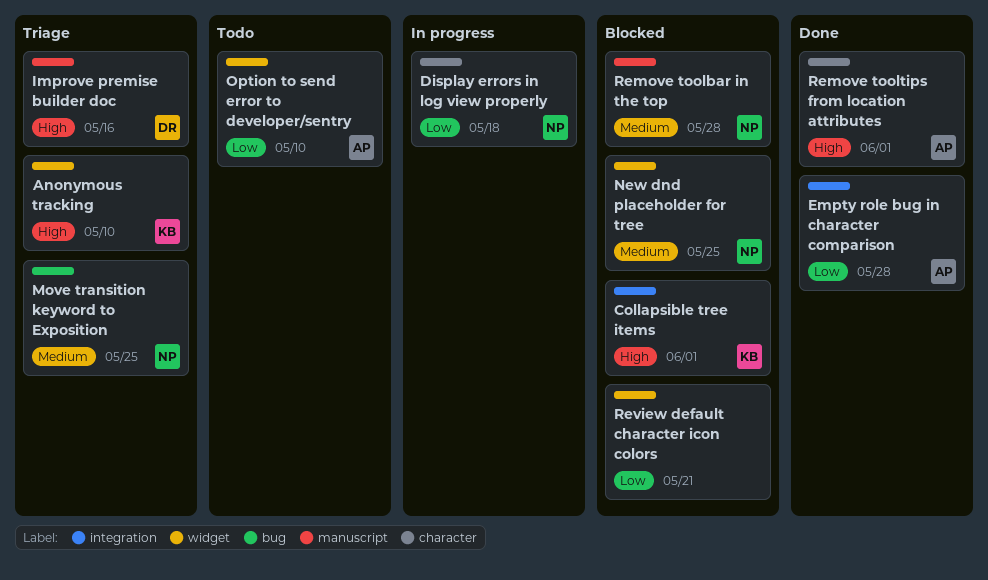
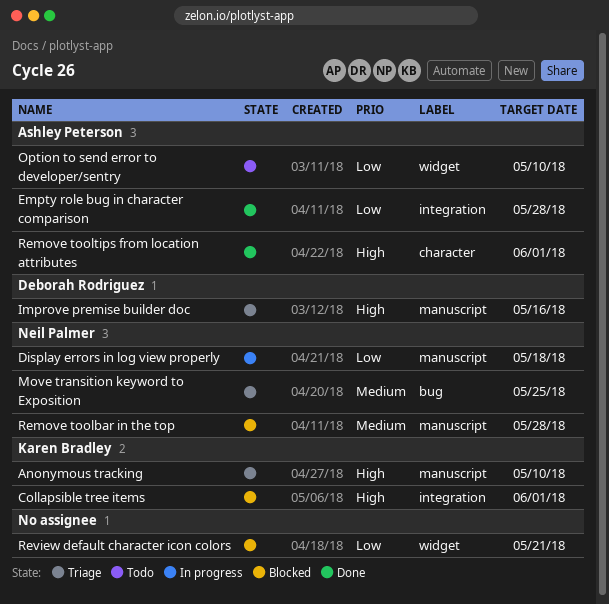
Anonymous tracking, label: widget -> manuscript
Display errors in log view properly, label: character -> manuscript
New dnd placeholder for tree: present -> none

